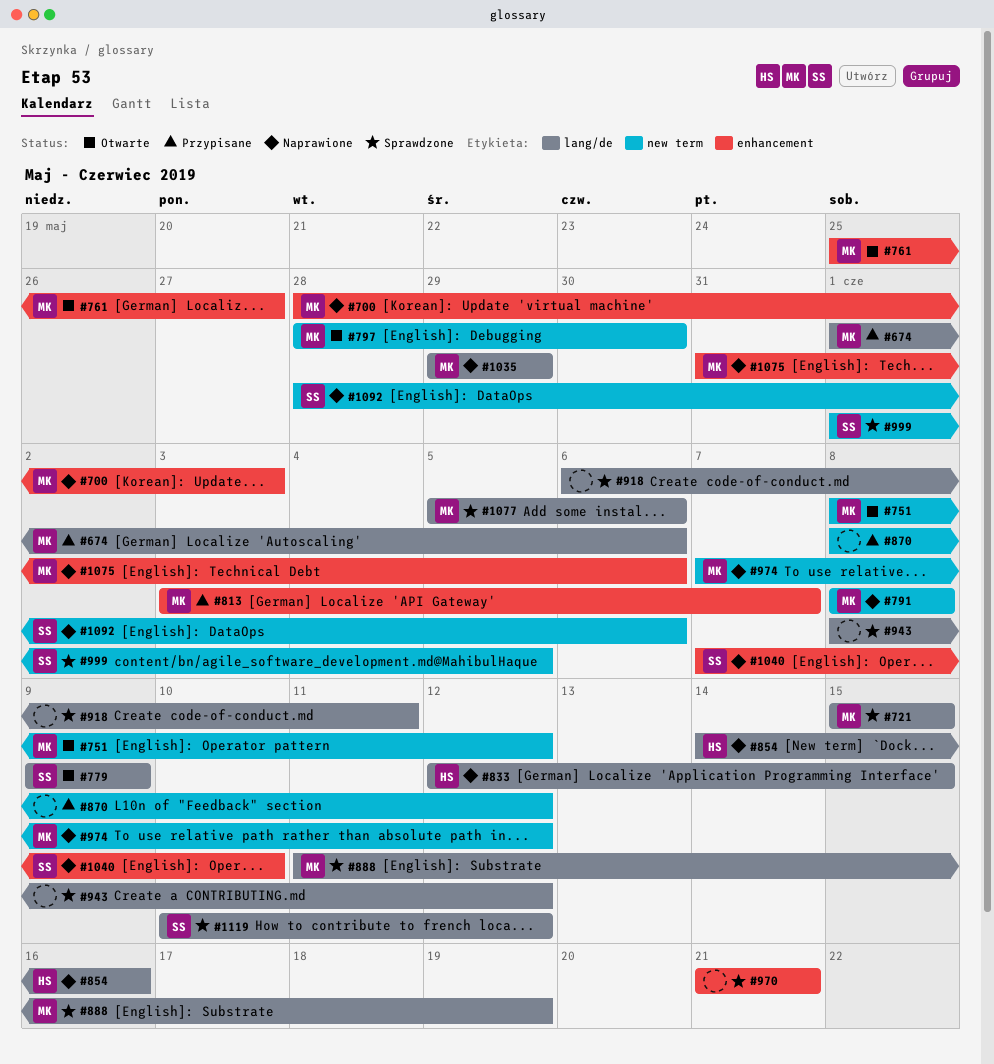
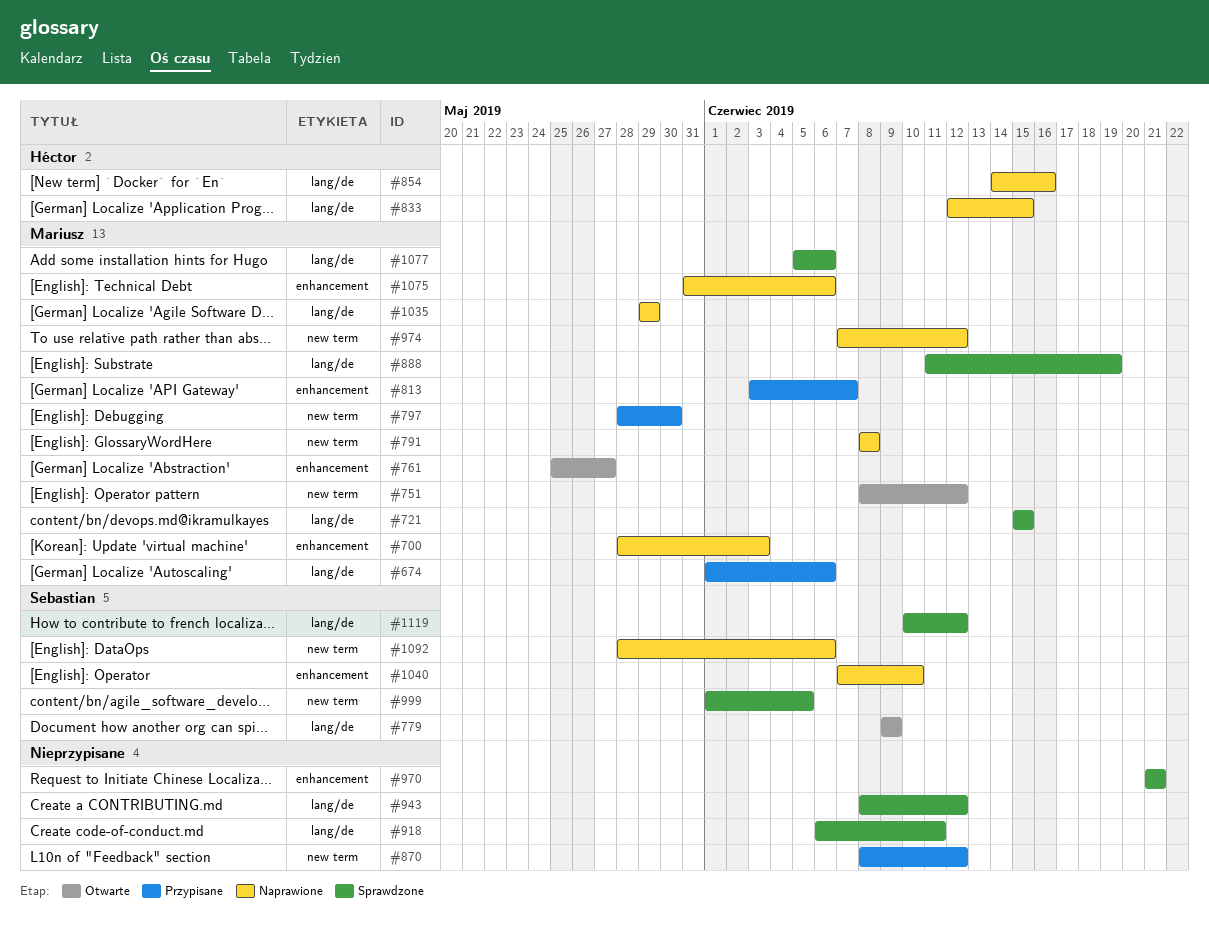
#797, status: Otwarte -> Przypisane

